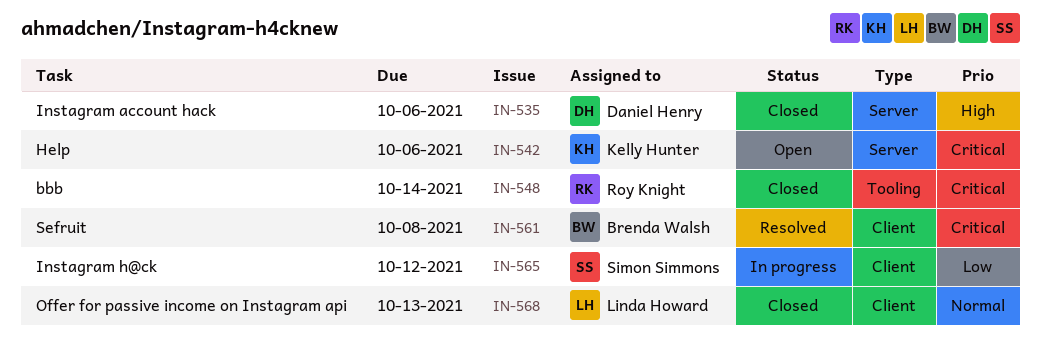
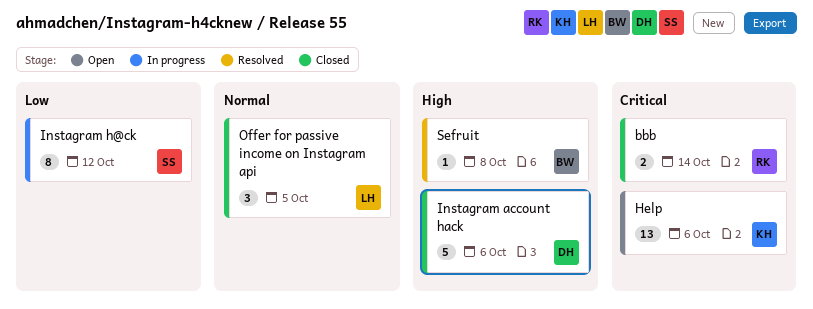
Offer for passive income on Instagram api, due: Oct 13 -> Oct 5
Sefruit, priority: Critical -> High

